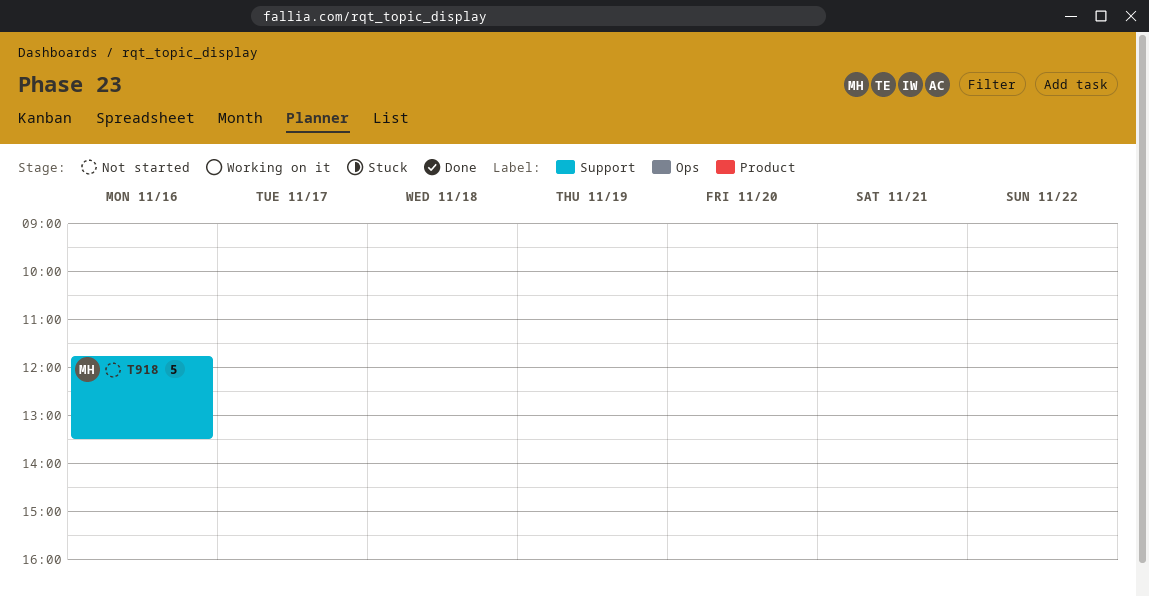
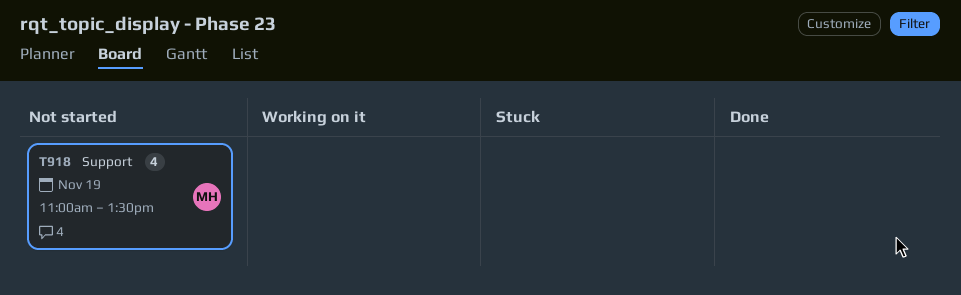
T918, estimate: 5 -> 4
T918, day: Nov 16 -> Nov 19
T918, begins: 11:45 -> 11:00

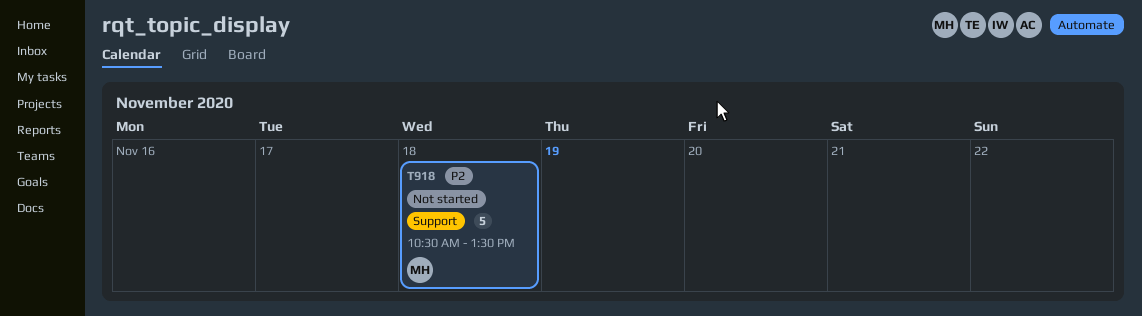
T918, estimate: 4 -> 5
T918, day: Nov 19 -> Nov 18
T918, begins: 11:00 -> 10:30

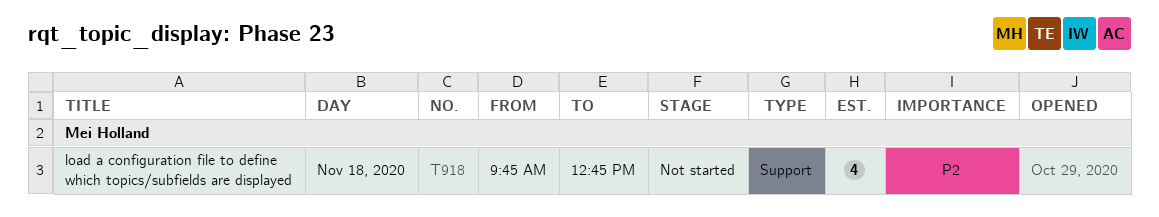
T918, estimate: 5 -> 4
T918, begins: 10:30 -> 09:45
T918, ends: 13:30 -> 12:45

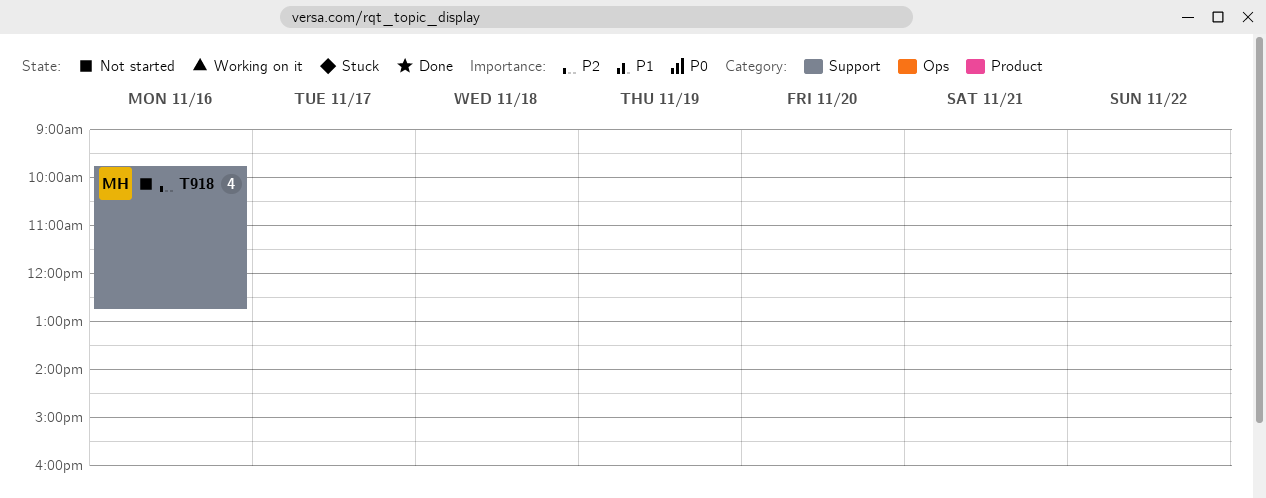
T918, day: Nov 18 -> Nov 16

